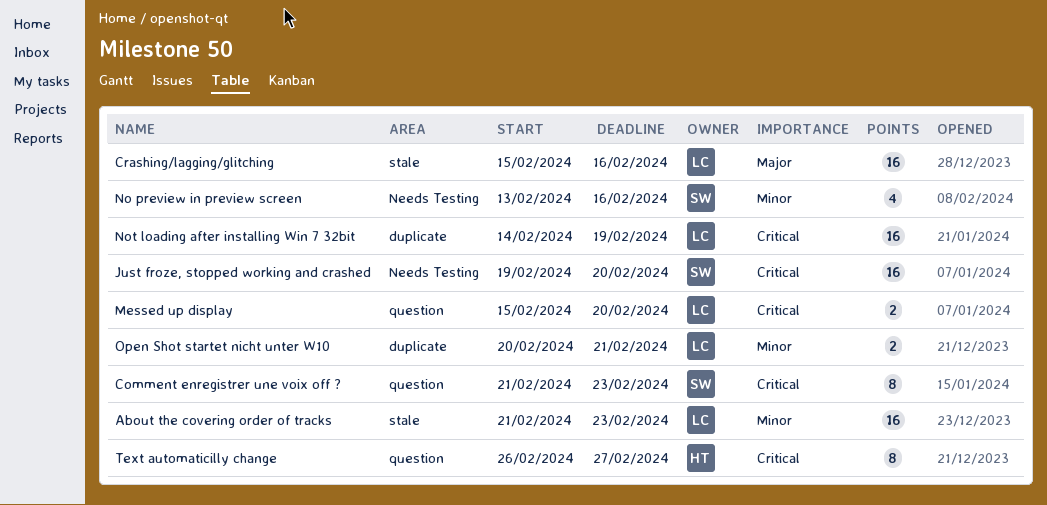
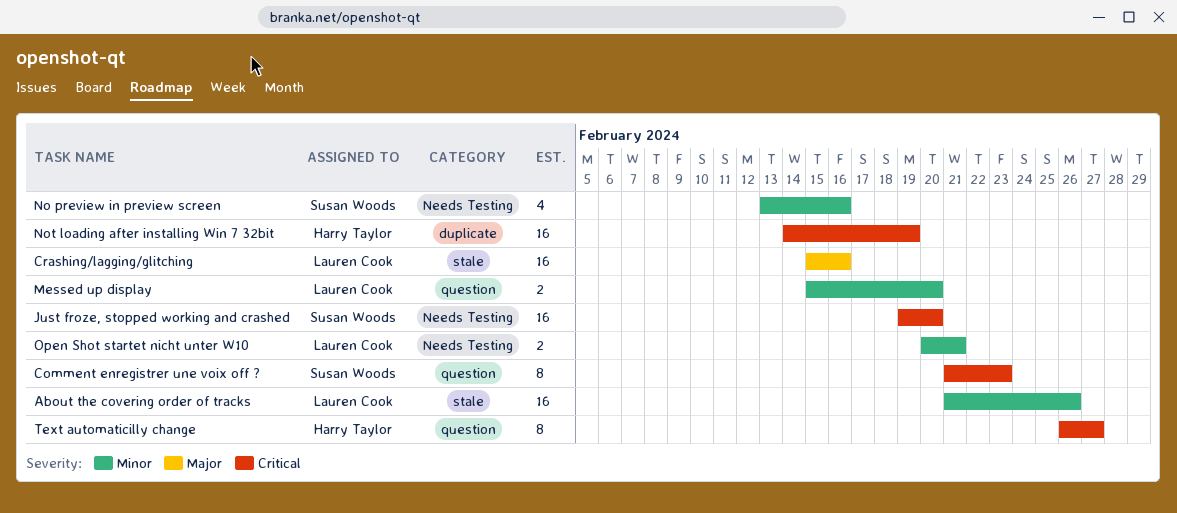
About the covering order of tracks, due: Feb 23 -> Feb 26
Messed up display, priority: Critical -> Minor
Not loading after installing Win 7 32bit, owner: Lauren Cook -> Harry Taylor
Open Shot startet nicht unter W10, label: duplicate -> Needs Testing

